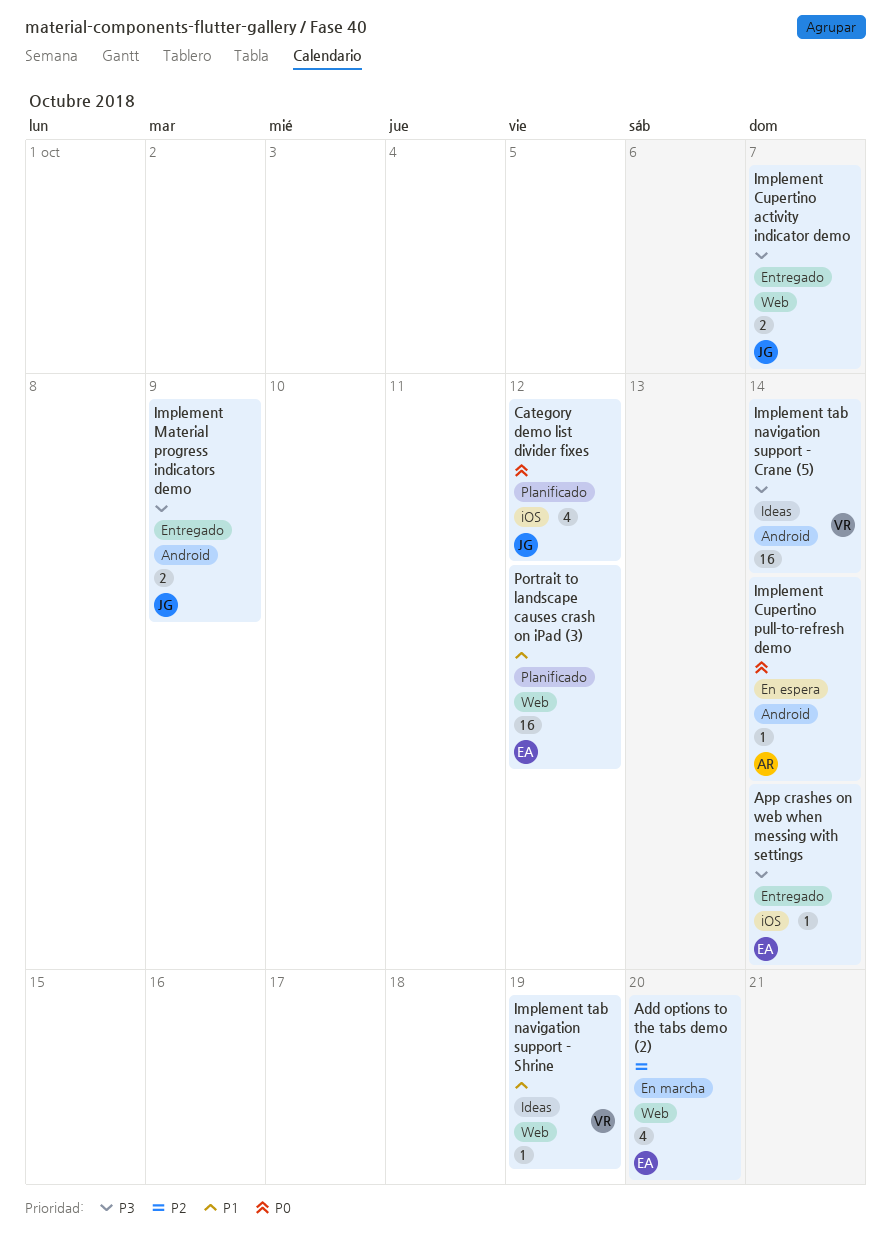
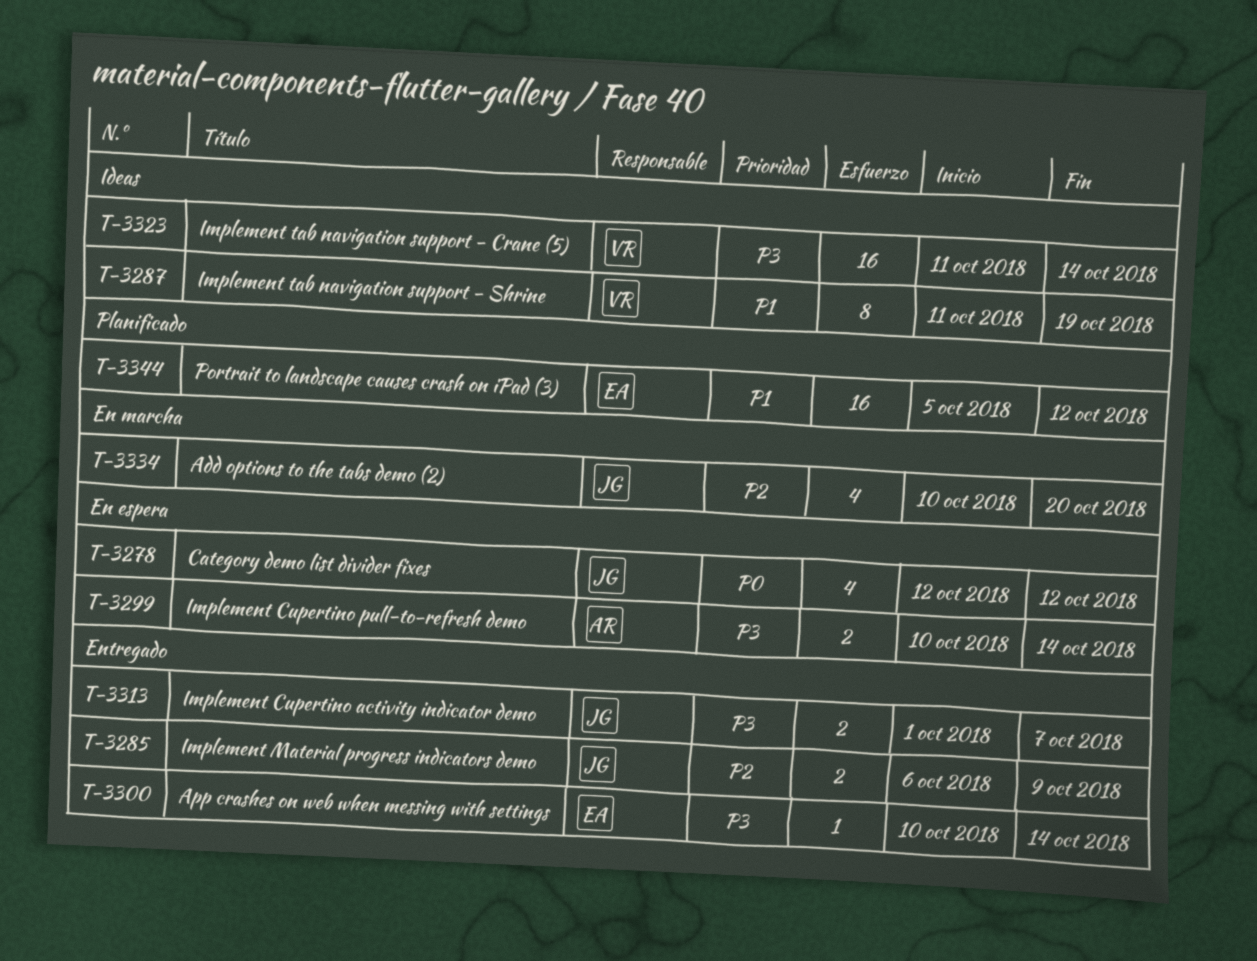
Add options to the tabs demo (2), owner: EA -> JG
Category demo list divider fixes, status: Planificado -> En espera
Implement Cupertino pull-to-refresh demo, priority: P0 -> P3
Implement Cupertino pull-to-refresh demo, estimate: 1 -> 2
Implement Material progress indicators demo, priority: P3 -> P2
Implement tab navigation support - Shrine, estimate: 1 -> 8

